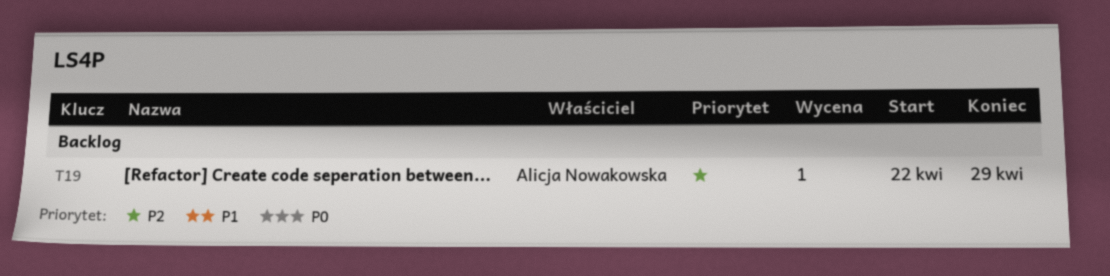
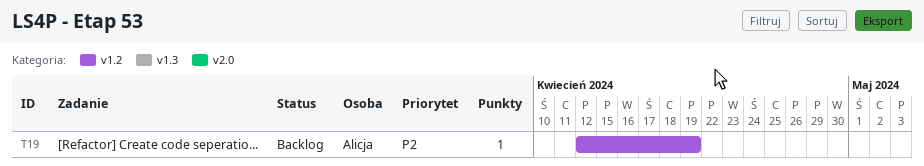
T19, start: Apr 22 -> Apr 12
T19, due: Apr 29 -> Apr 19

